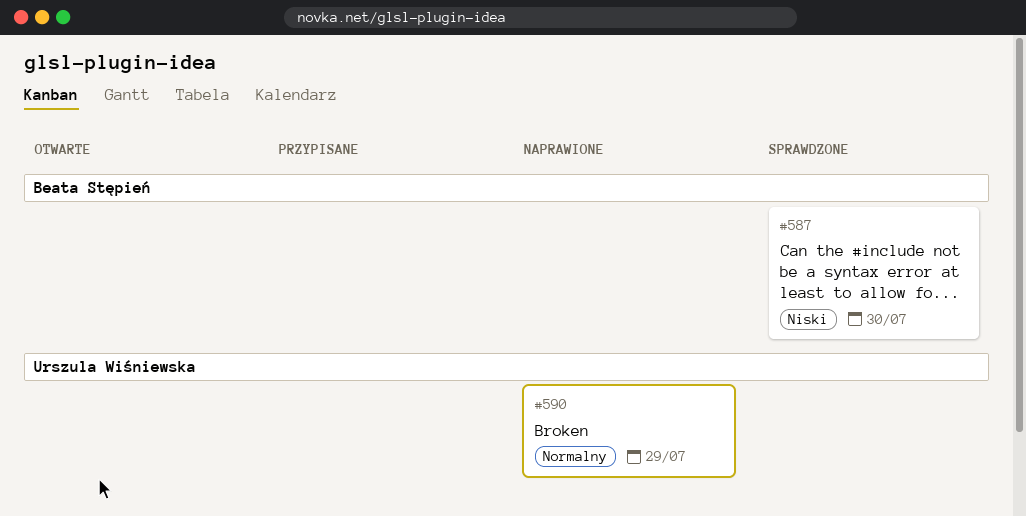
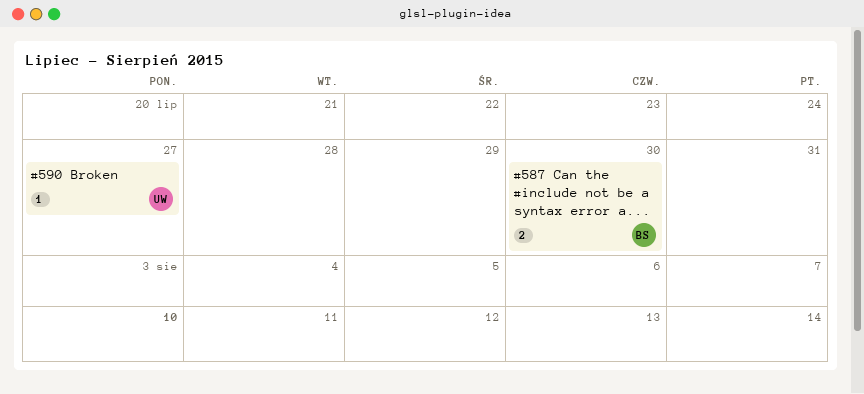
#590, due: Jul 29 -> Jul 27

